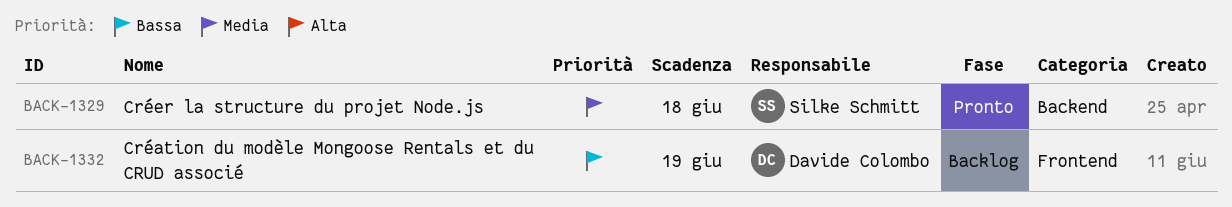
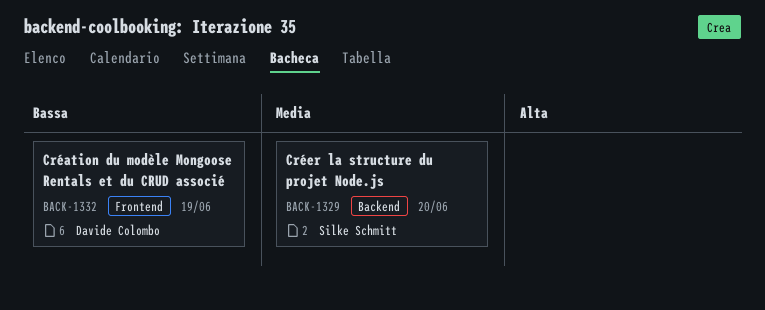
BACK-1329, due: Jun 18 -> Jun 20

